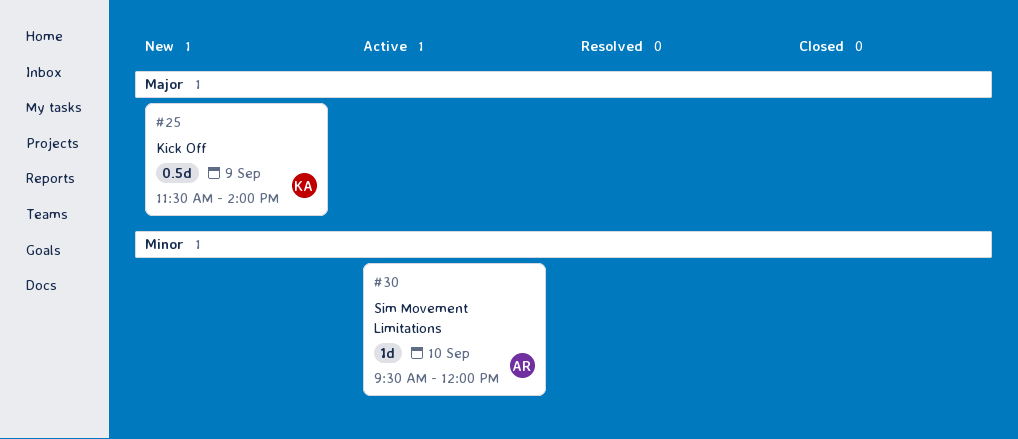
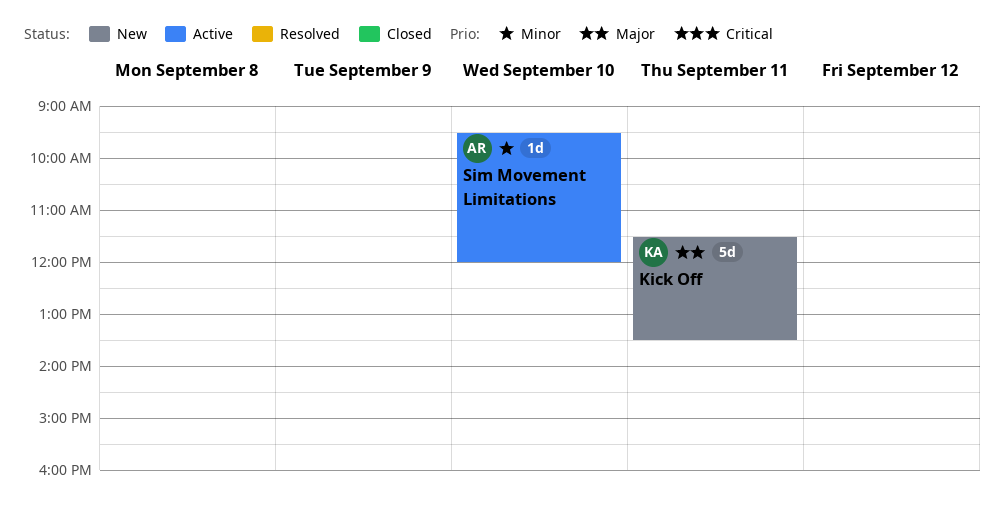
Kick Off, estimate: 0.5d -> 5d
Kick Off, day: Sep 9 -> Sep 11
Kick Off, ends: 14:00 -> 13:30

